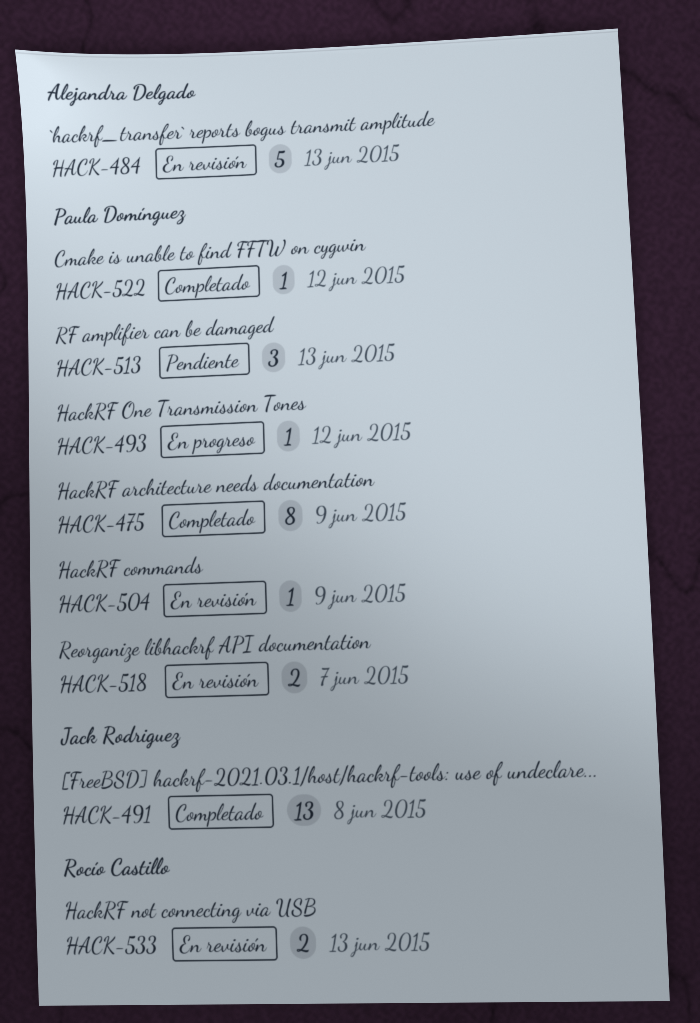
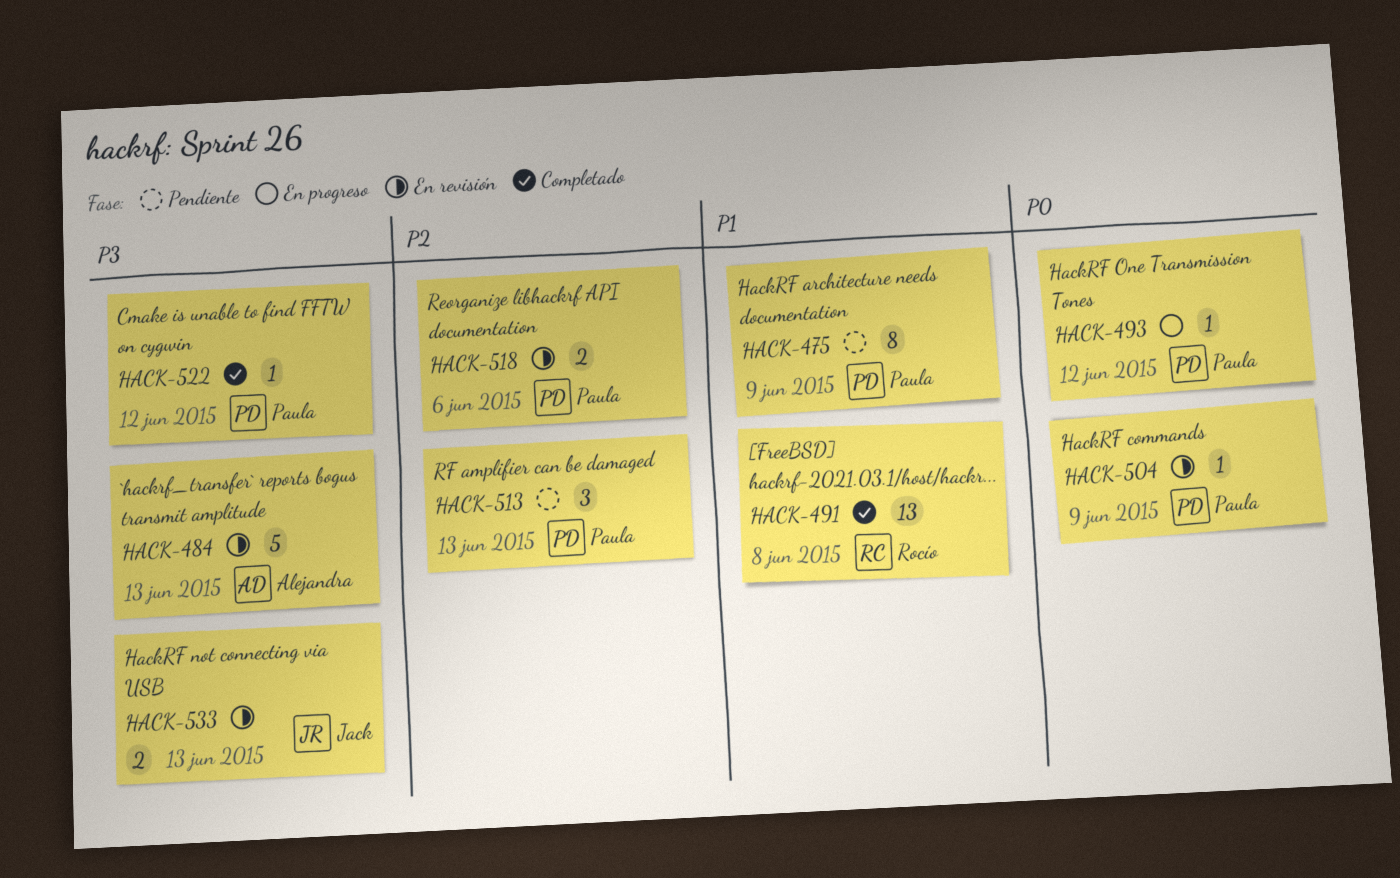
HACK-475, status: Completado -> Pendiente
HACK-491, owner: Jack Rodriguez -> Rocío Castillo
HACK-518, due: Jun 7 -> Jun 6
HACK-533, owner: Rocío Castillo -> Jack Rodriguez

